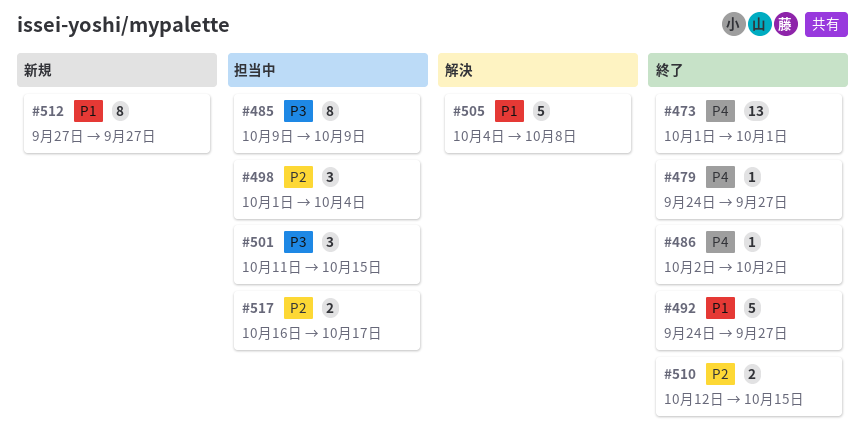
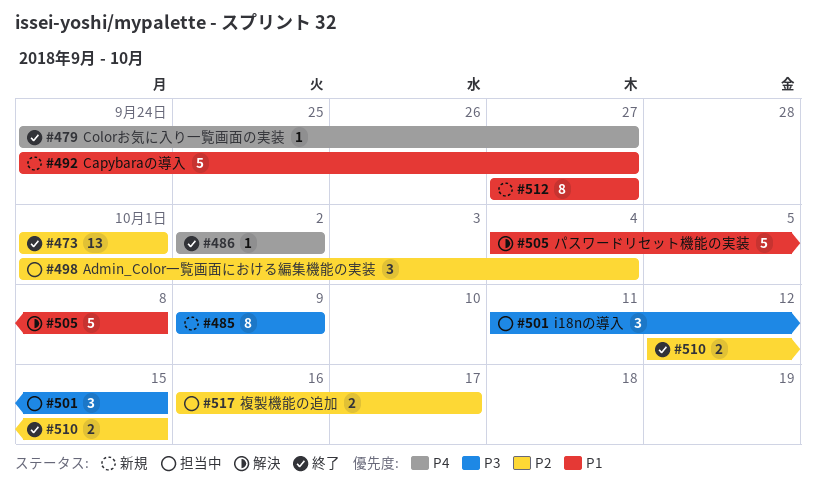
#473, priority: P4 -> P2
#485, status: 担当中 -> 新規
#492, status: 終了 -> 新規

